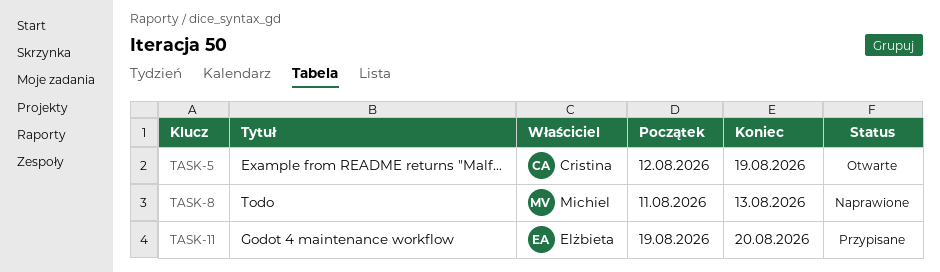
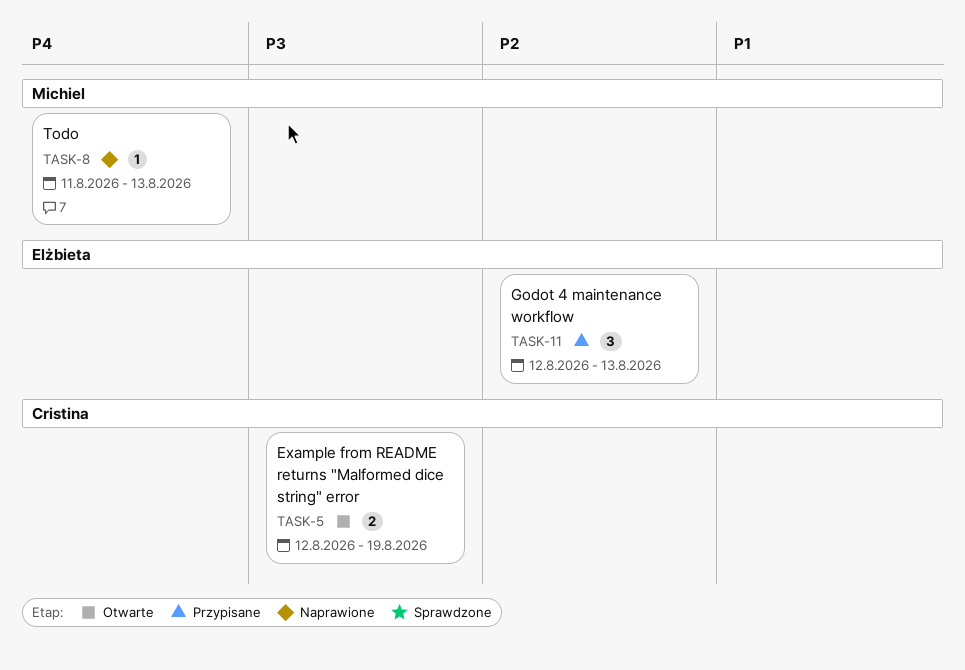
TASK-11, start: Aug 19 -> Aug 12
TASK-11, due: Aug 20 -> Aug 13

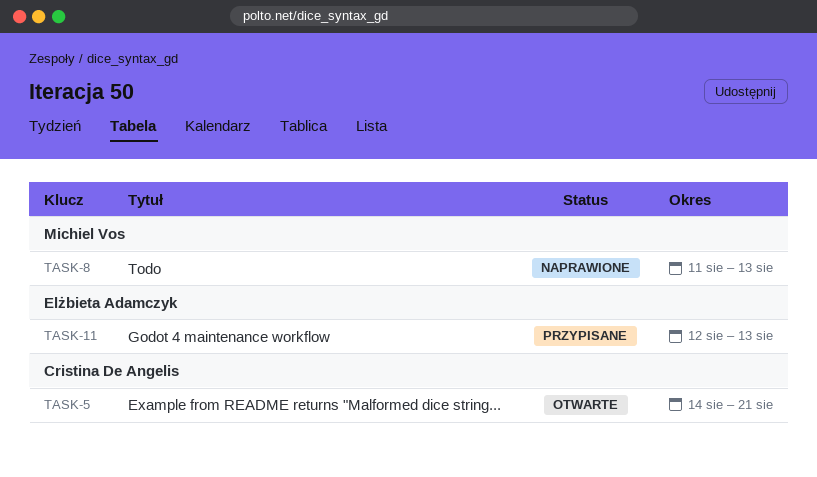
TASK-5, start: Aug 12 -> Aug 14
TASK-5, due: Aug 19 -> Aug 21

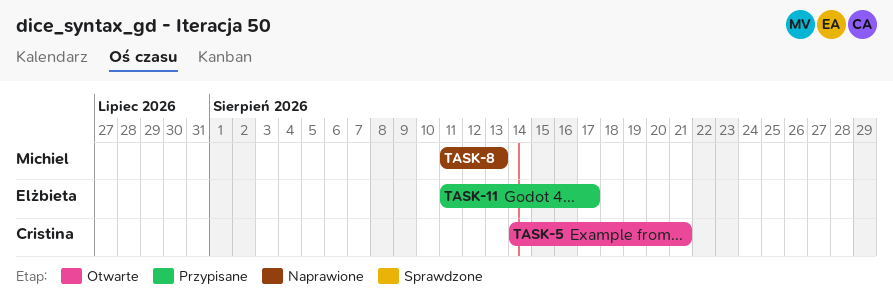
TASK-11, start: Aug 12 -> Aug 11
TASK-11, due: Aug 13 -> Aug 17

